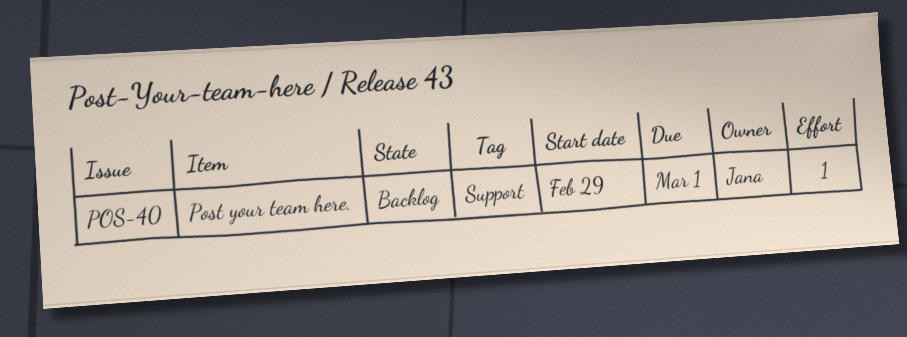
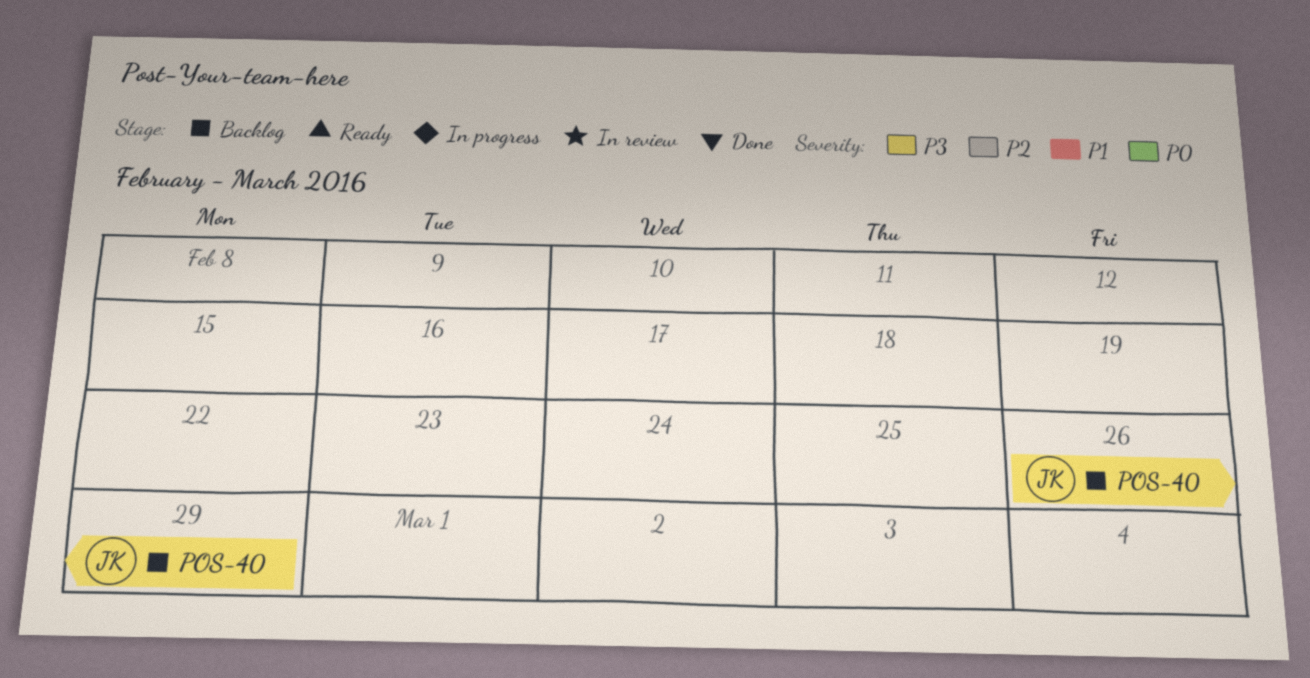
POS-40, start: Feb 29 -> Feb 26
POS-40, due: Mar 1 -> Feb 29

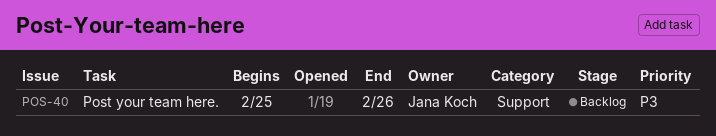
POS-40, start: Feb 26 -> Feb 25
POS-40, due: Feb 29 -> Feb 26

